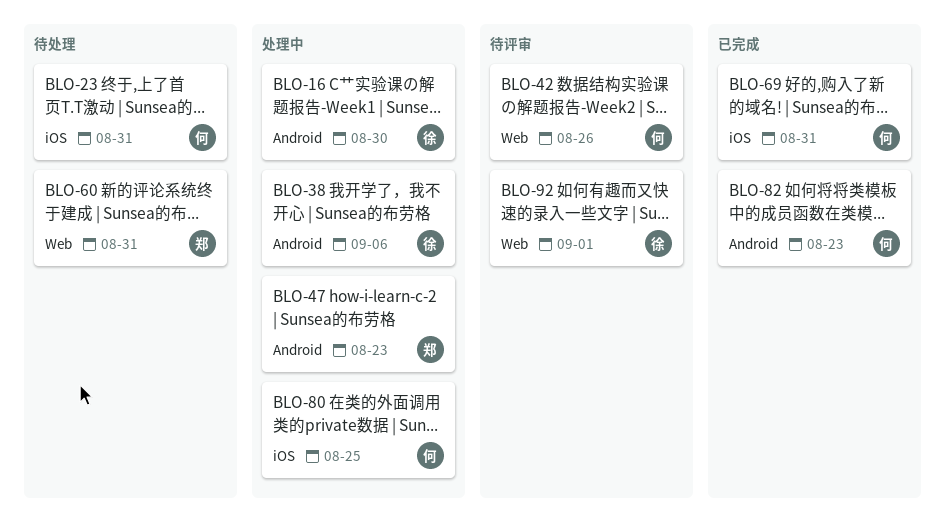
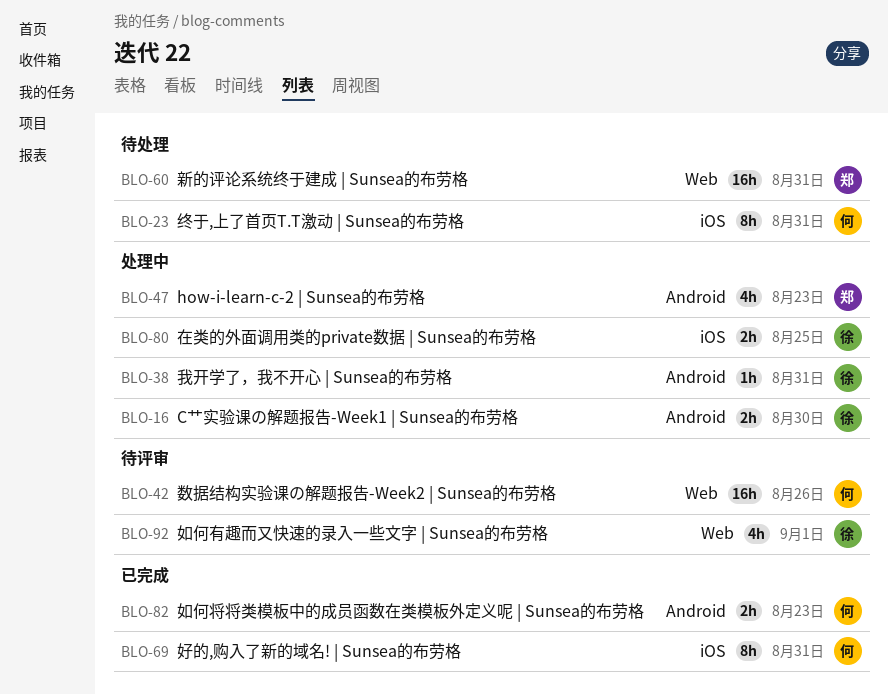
BLO-38, due: Sep 6 -> Aug 31
BLO-80, owner: 何 -> 徐

